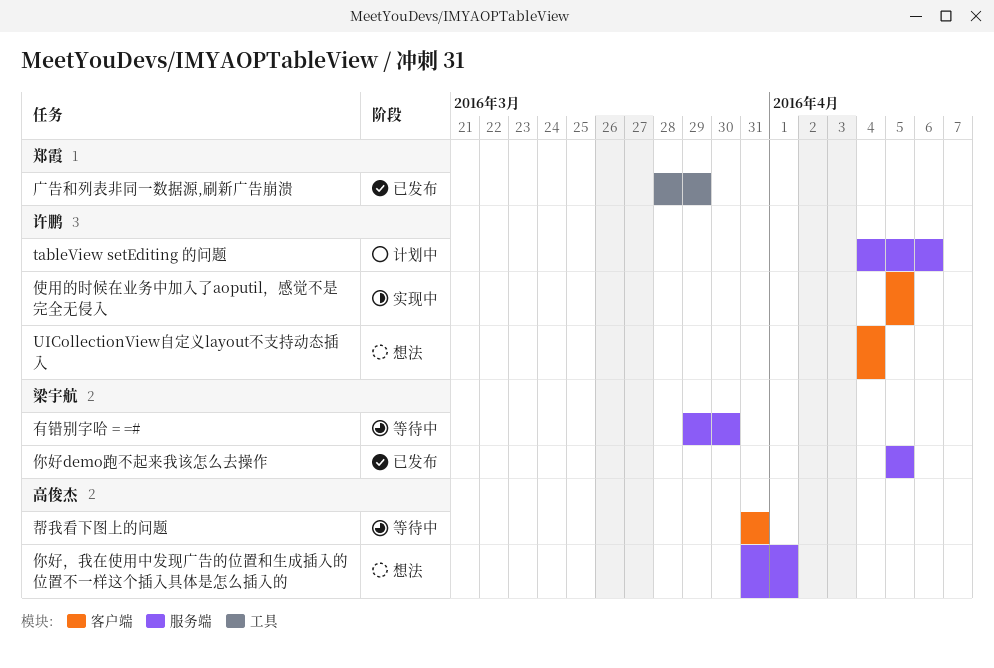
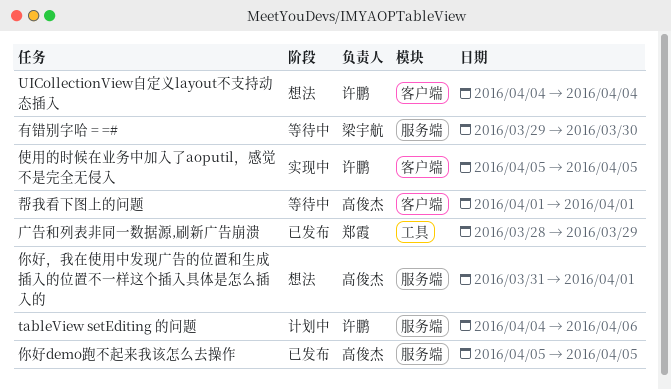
你好demo跑不起来我该怎么去操作, owner: 梁宇航 -> 高俊杰
帮我看下图上的问题, start: Mar 31 -> Apr 1
帮我看下图上的问题, due: Mar 31 -> Apr 1

